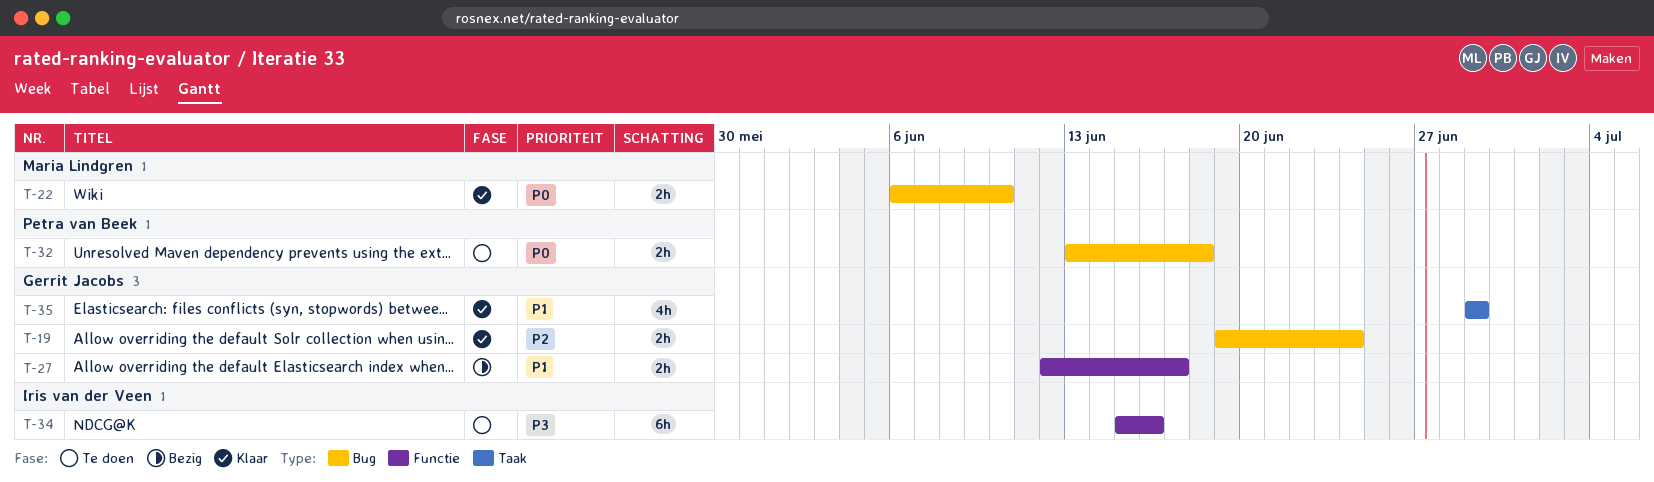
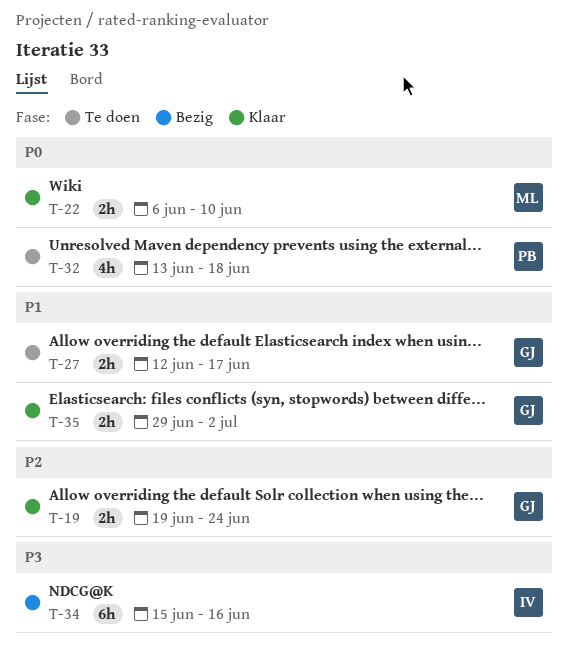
T-27, status: Bezig -> Te doen
T-32, estimate: 2h -> 4h
T-34, status: Te doen -> Bezig
T-35, estimate: 4h -> 2h
T-35, due: Jun 29 -> Jul 2

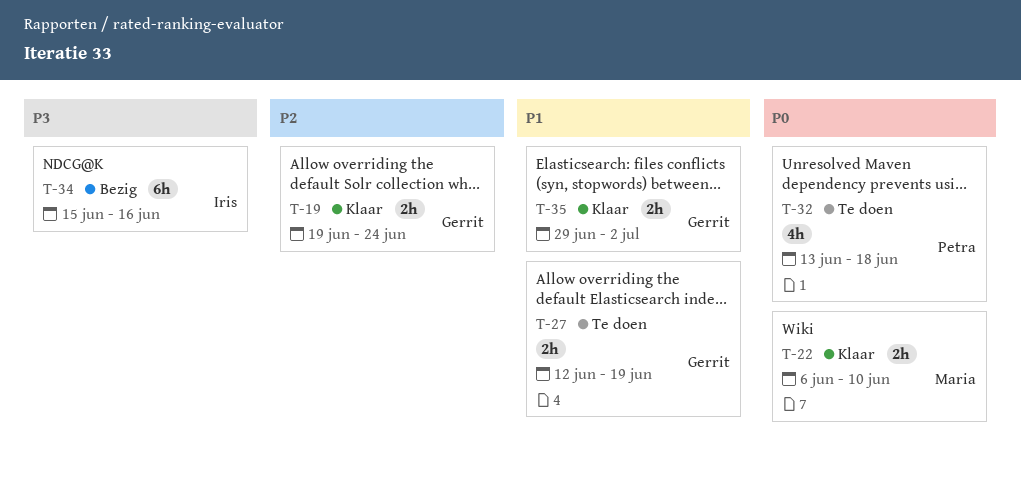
T-27, due: Jun 17 -> Jun 19

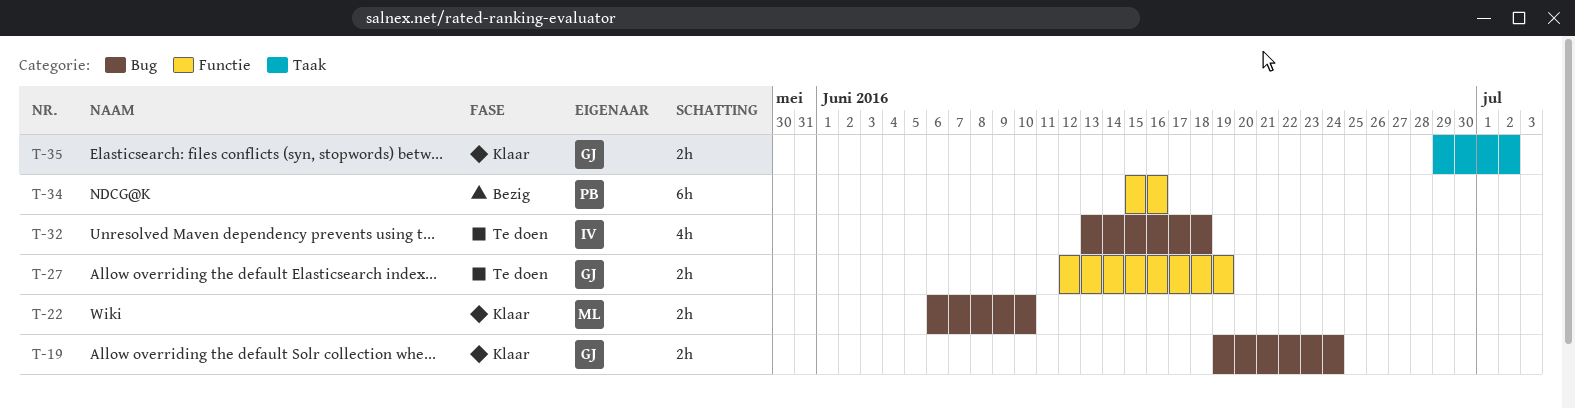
T-32, owner: Petra -> Iris
T-34, owner: Iris -> Petra

